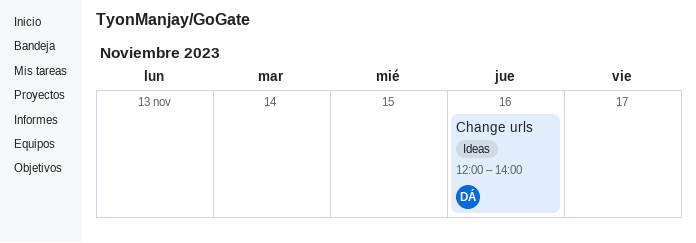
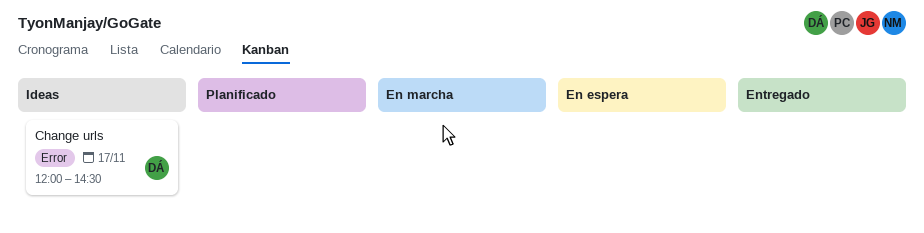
Change urls, day: Nov 16 -> Nov 17
Change urls, ends: 14:00 -> 14:30

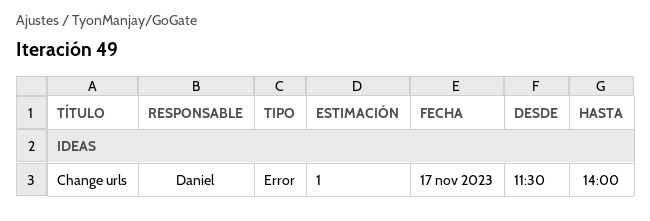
Change urls, begins: 12:00 -> 11:30
Change urls, ends: 14:30 -> 14:00

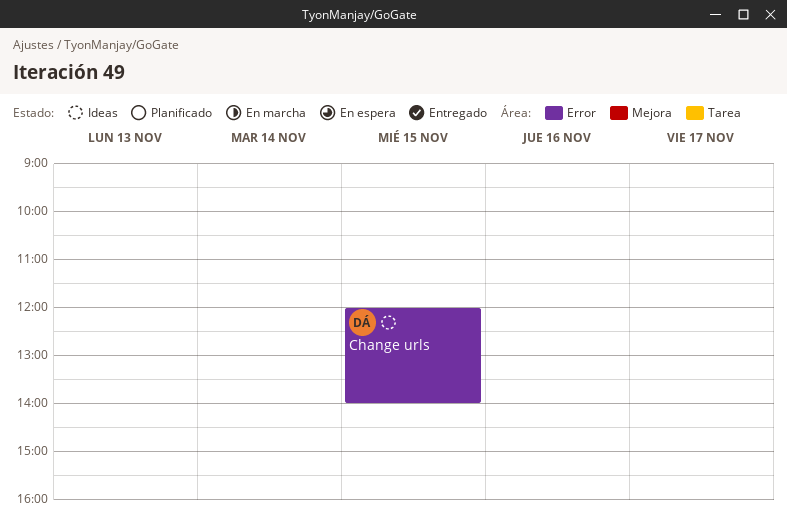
Change urls, day: Nov 17 -> Nov 15
Change urls, begins: 11:30 -> 12:00

